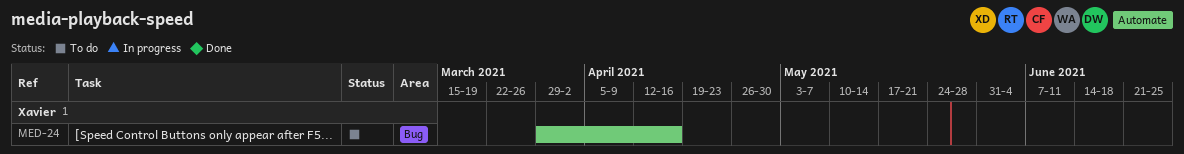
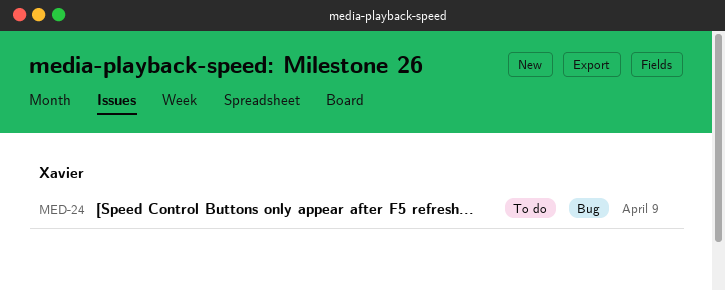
MED-24, due: Apr 16 -> Apr 9

